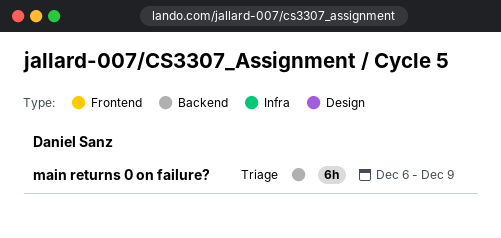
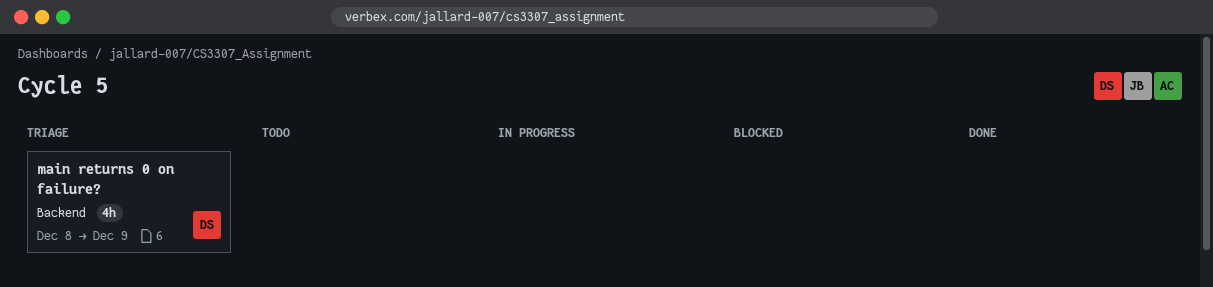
main returns 0 on failure?, estimate: 6h -> 4h
main returns 0 on failure?, start: Dec 6 -> Dec 8

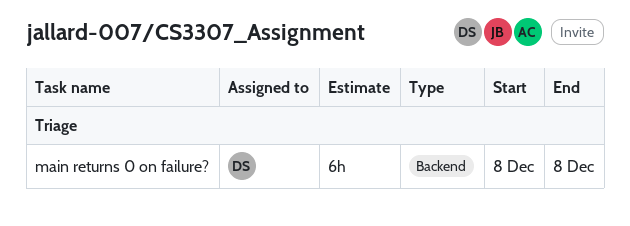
main returns 0 on failure?, estimate: 4h -> 6h
main returns 0 on failure?, due: Dec 9 -> Dec 8

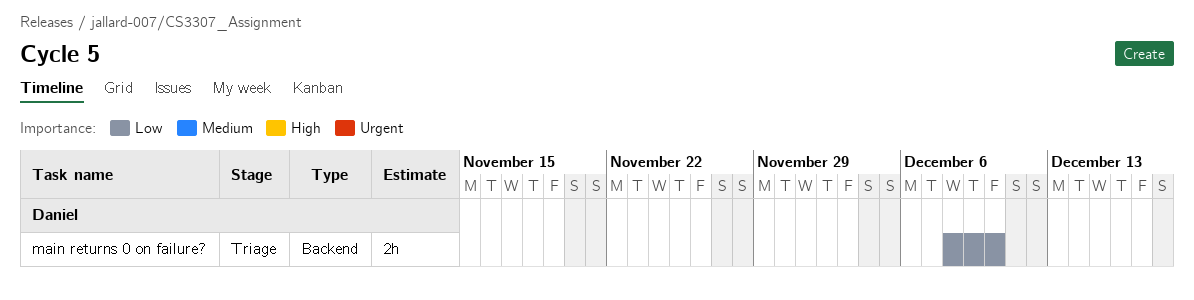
main returns 0 on failure?, estimate: 6h -> 2h
main returns 0 on failure?, due: Dec 8 -> Dec 10

